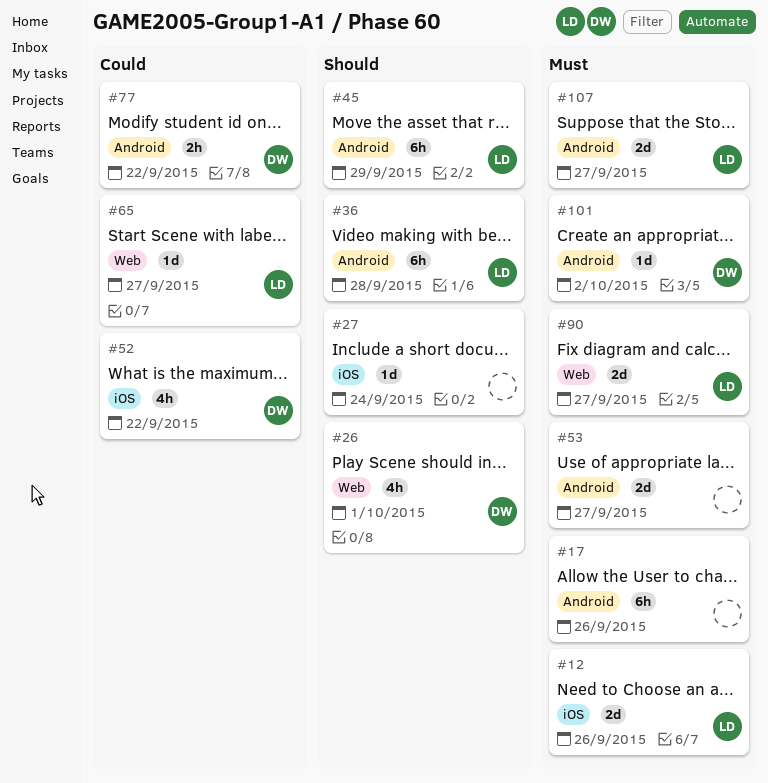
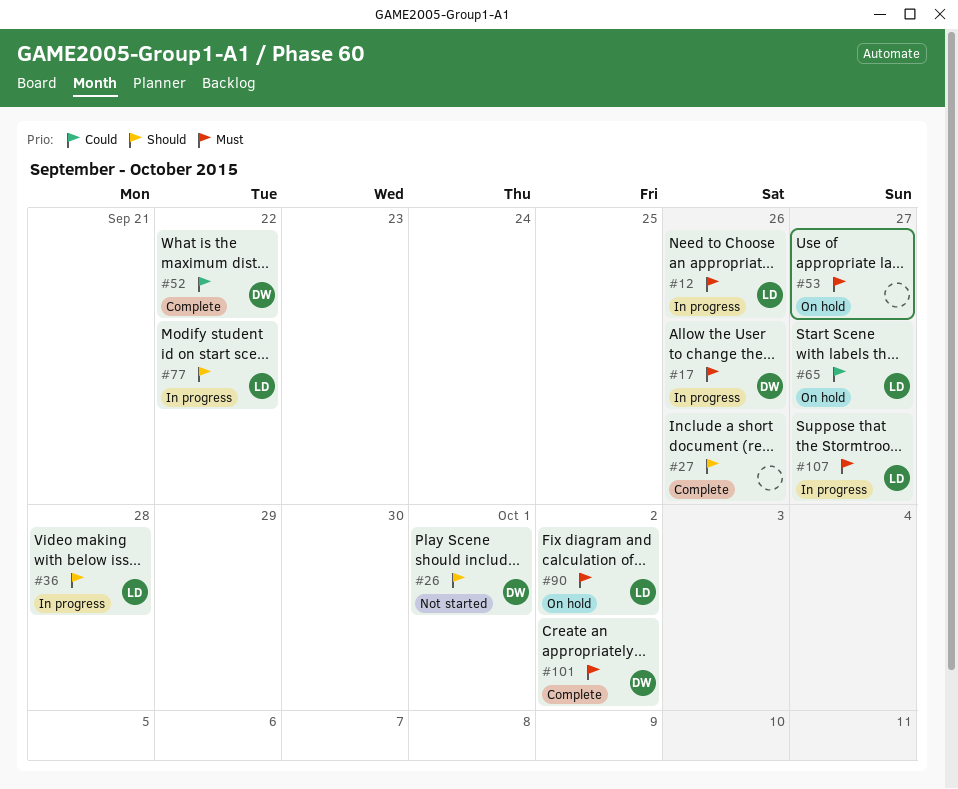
#17, owner: none -> DW
#27, due: Sep 24 -> Sep 26
#45: present -> none
#77, owner: DW -> LD
#77, priority: Could -> Should
#90, due: Sep 27 -> Oct 2

